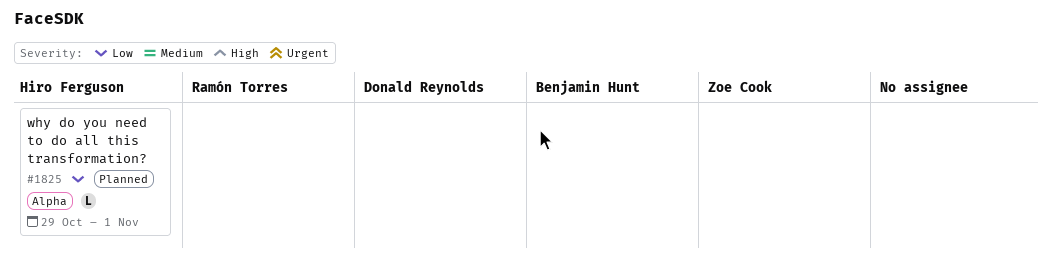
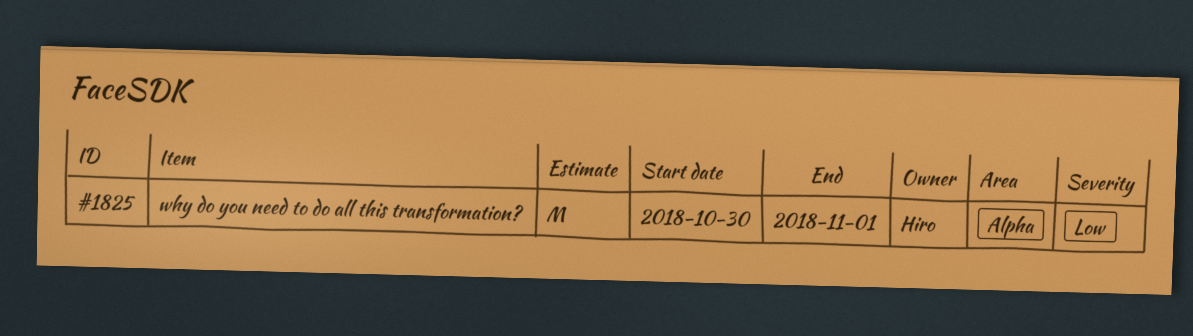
#1825, estimate: L -> M
#1825, start: Oct 29 -> Oct 30

